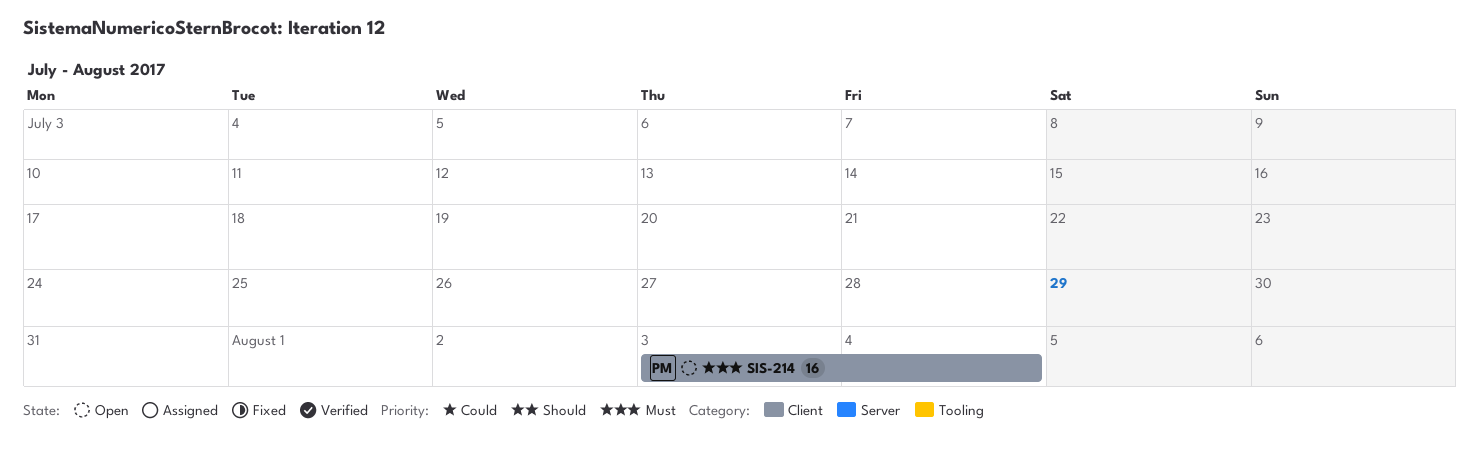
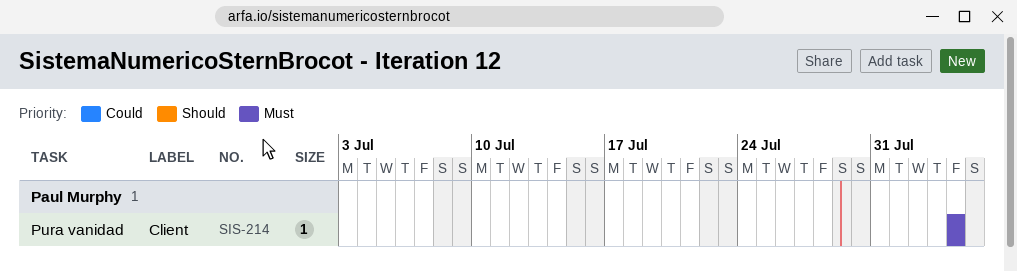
SIS-214, estimate: 16 -> 1
SIS-214, start: Aug 3 -> Aug 4

